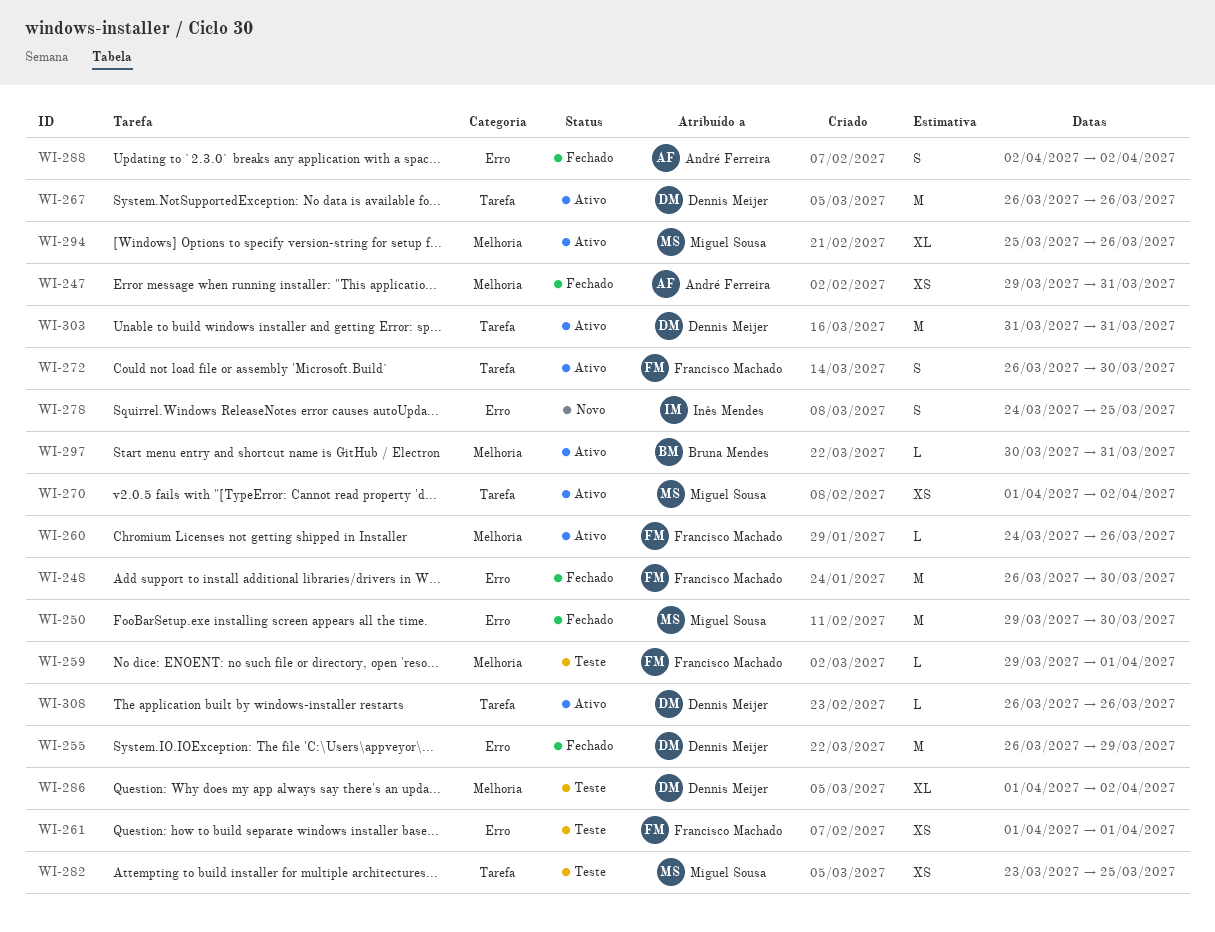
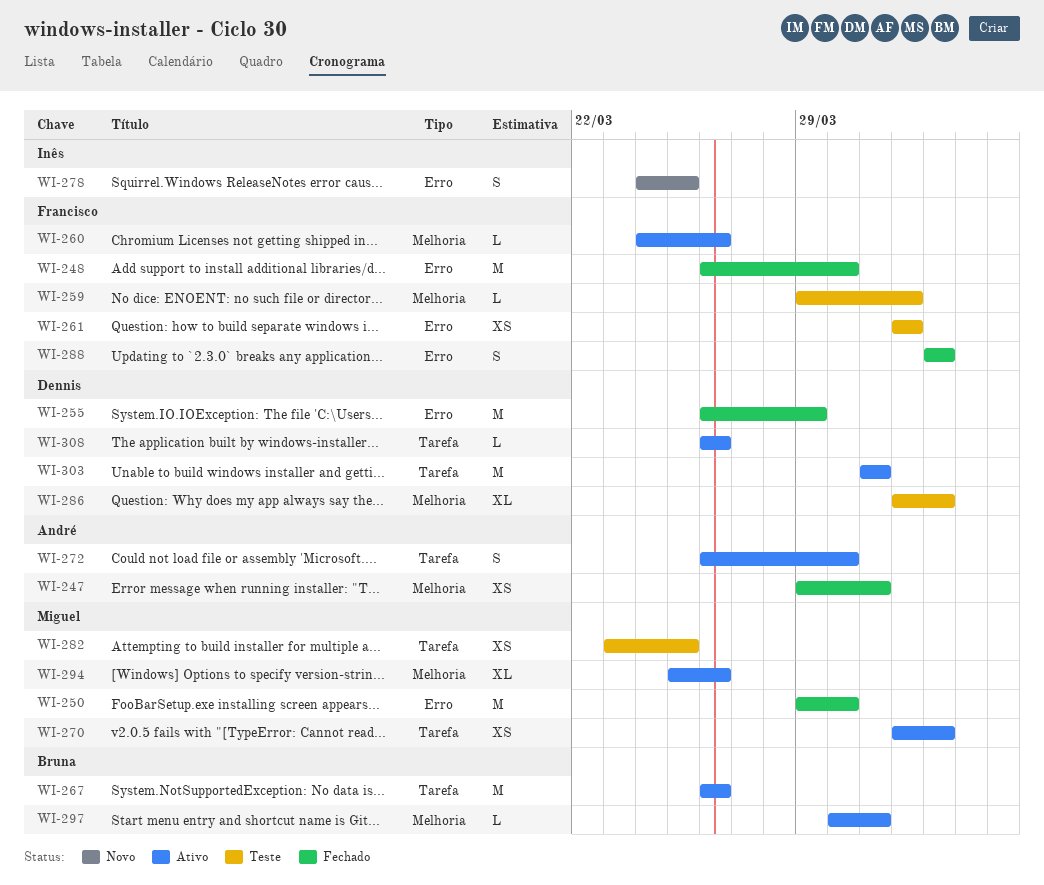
WI-267, owner: Dennis Meijer -> Bruna Mendes
WI-272, owner: Francisco Machado -> André Ferreira
WI-288, owner: André Ferreira -> Francisco Machado

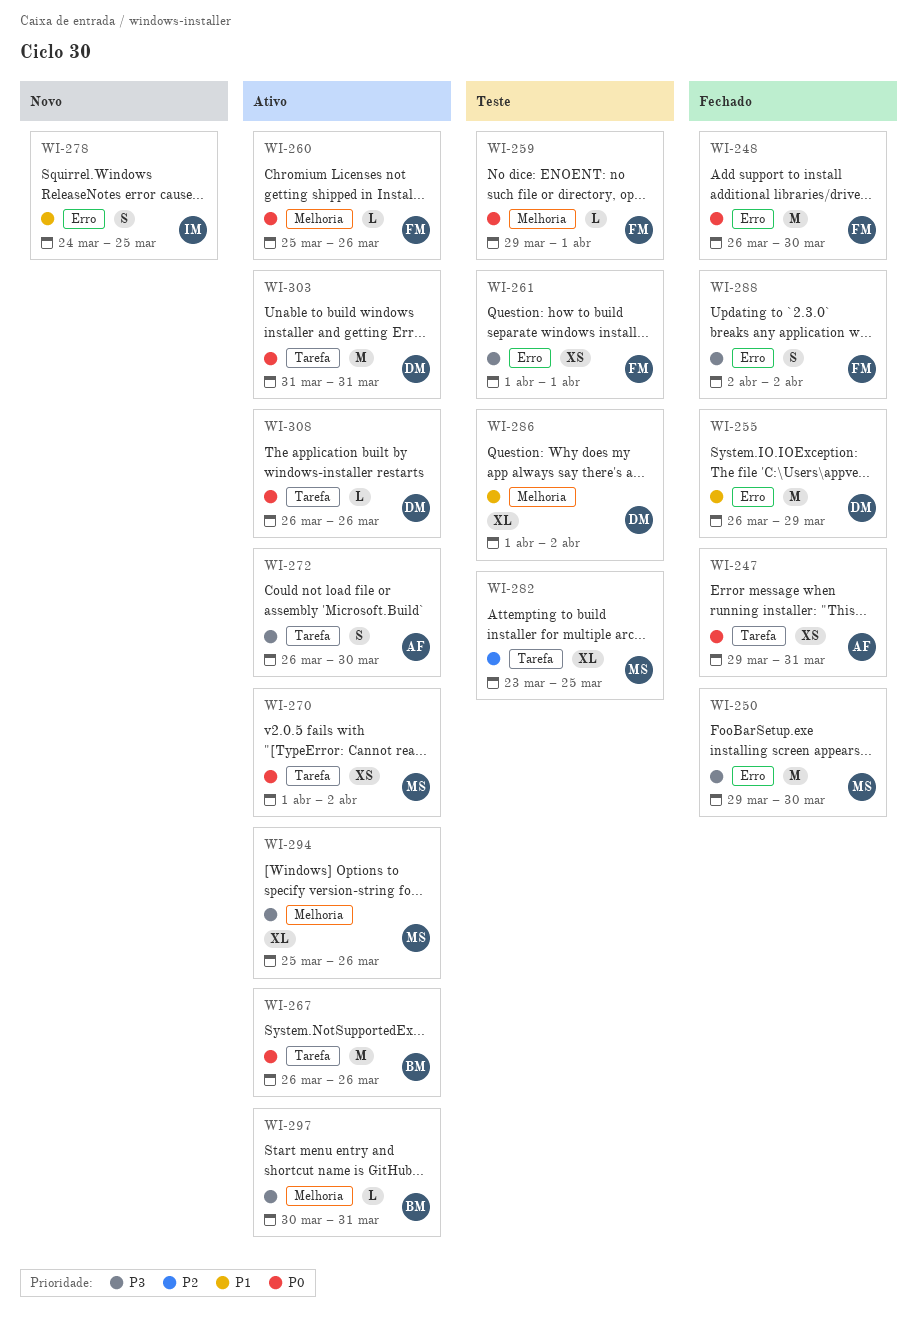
WI-247, label: Melhoria -> Tarefa
WI-260, start: Mar 24 -> Mar 25
WI-282, estimate: XS -> XL

